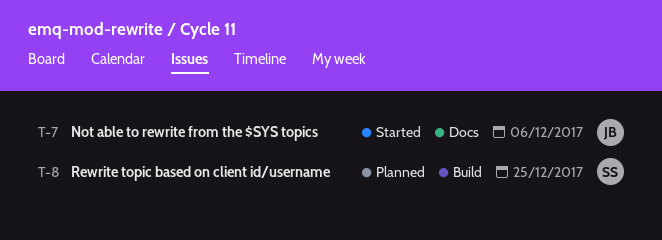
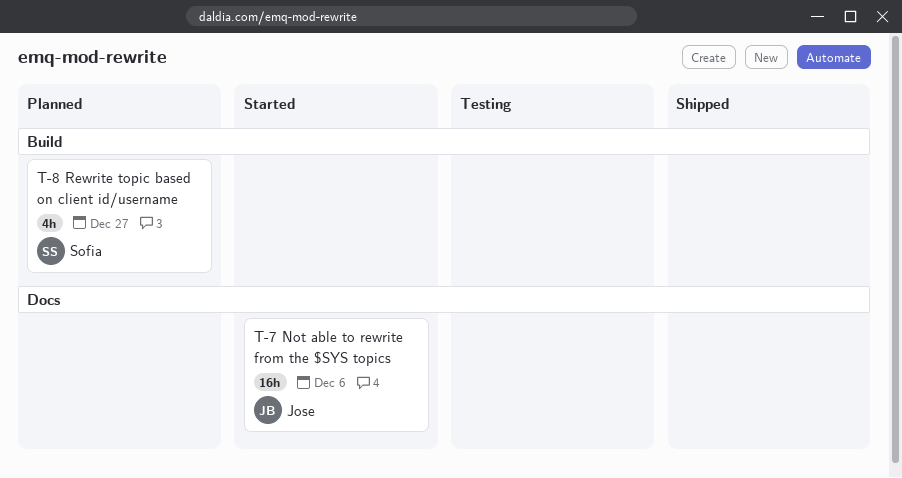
T-8, due: Dec 25 -> Dec 27

